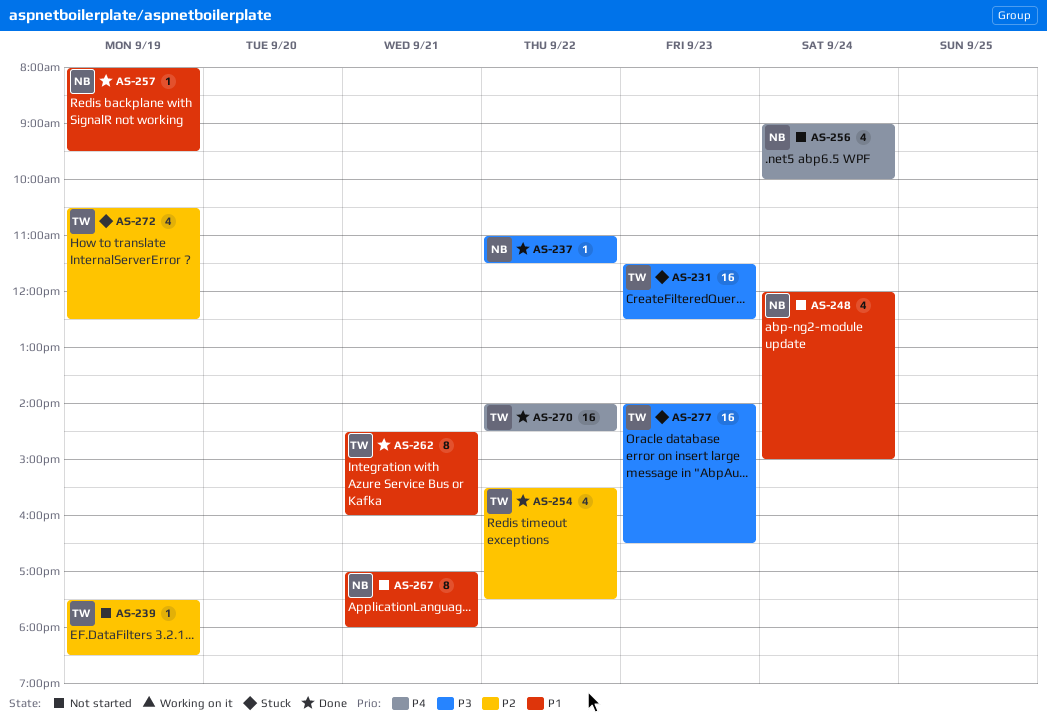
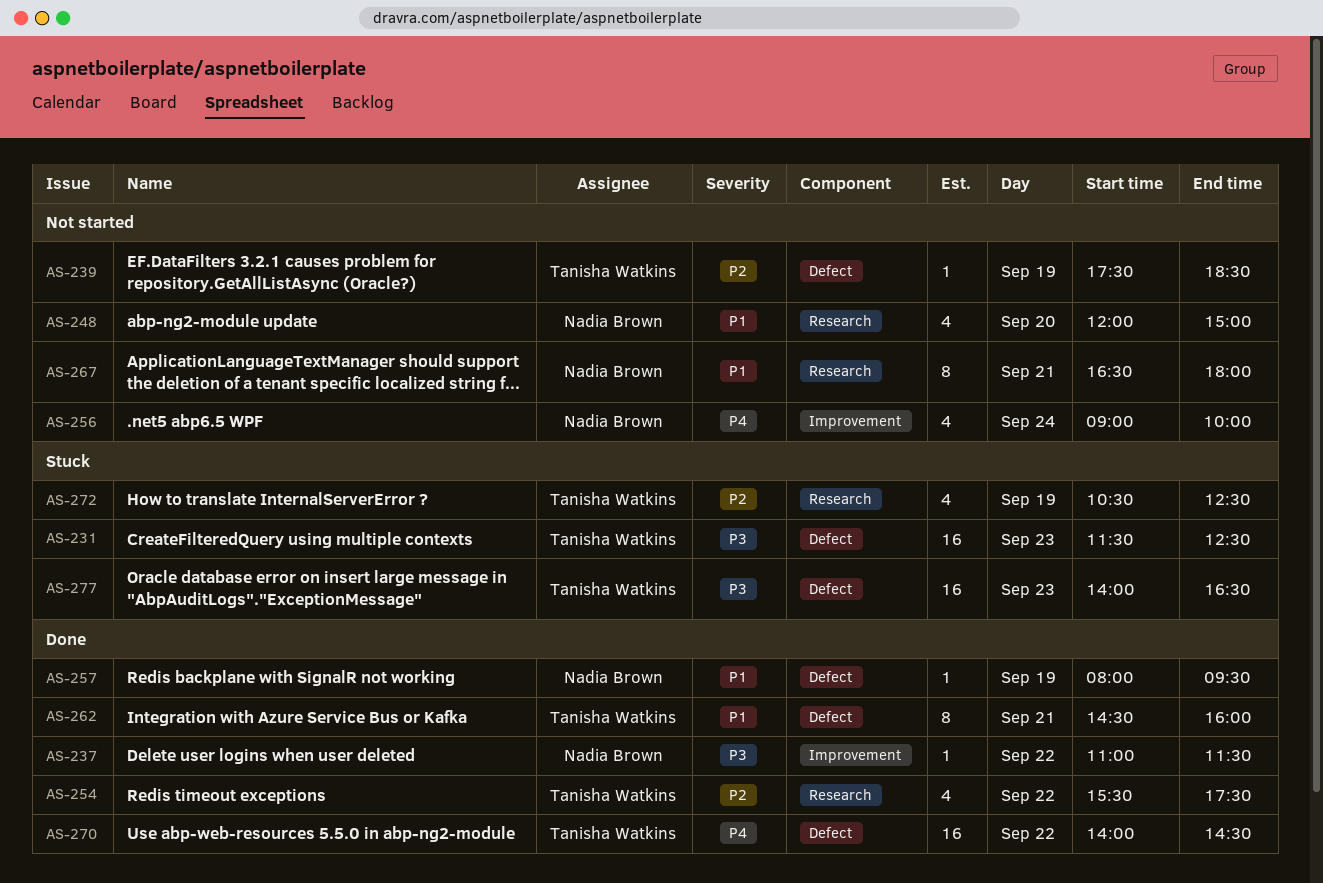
AS-248, day: Sep 24 -> Sep 20
AS-267, begins: 17:00 -> 16:30

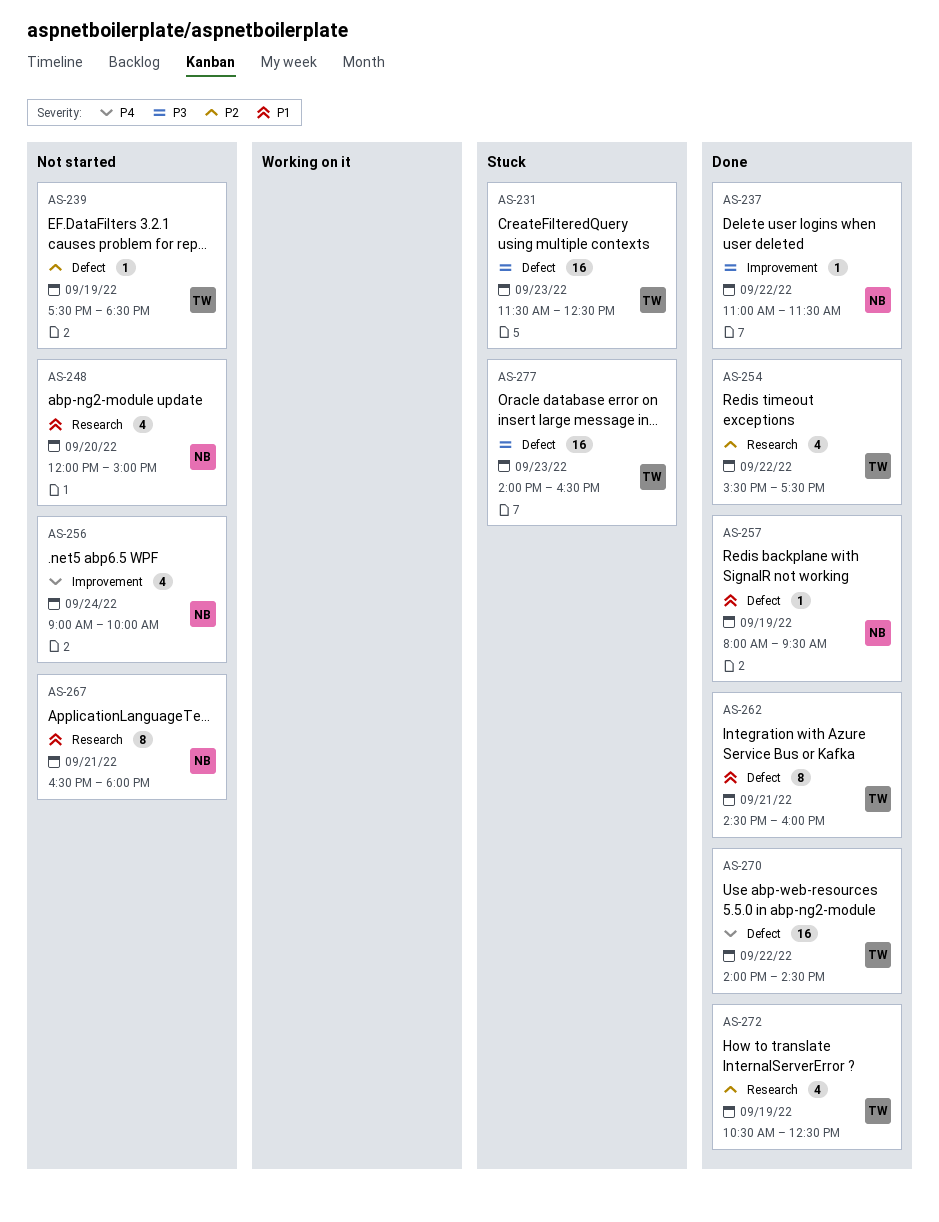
AS-272, status: Stuck -> Done

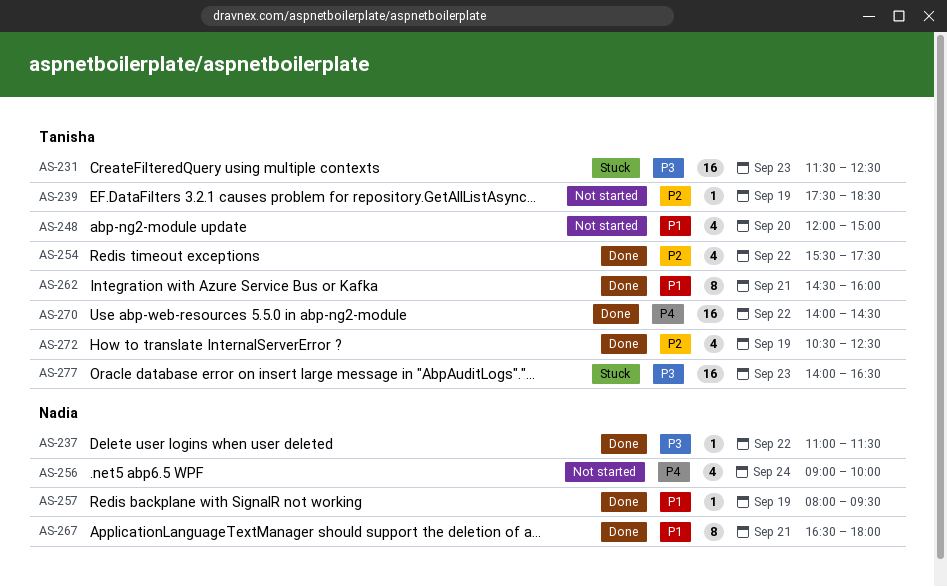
AS-248, owner: Nadia -> Tanisha
AS-267, status: Not started -> Done

